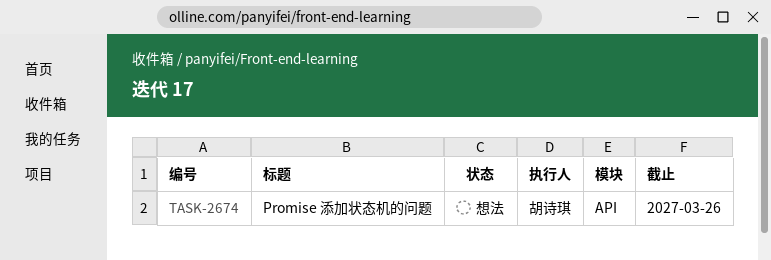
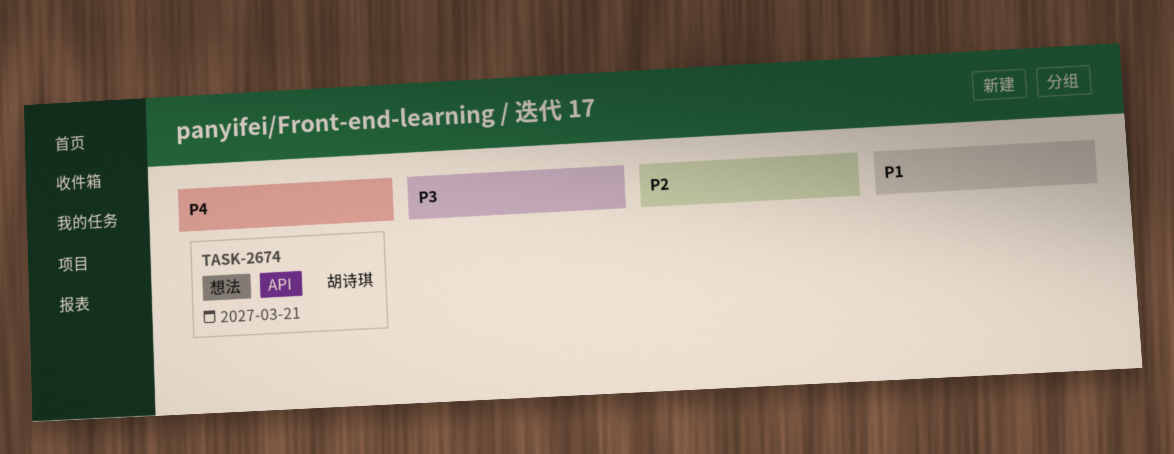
TASK-2674, due: Mar 26 -> Mar 21

